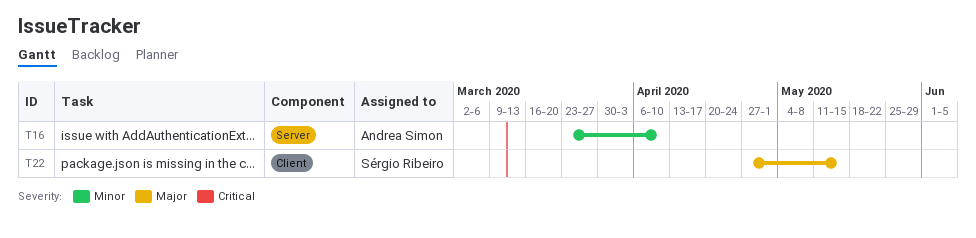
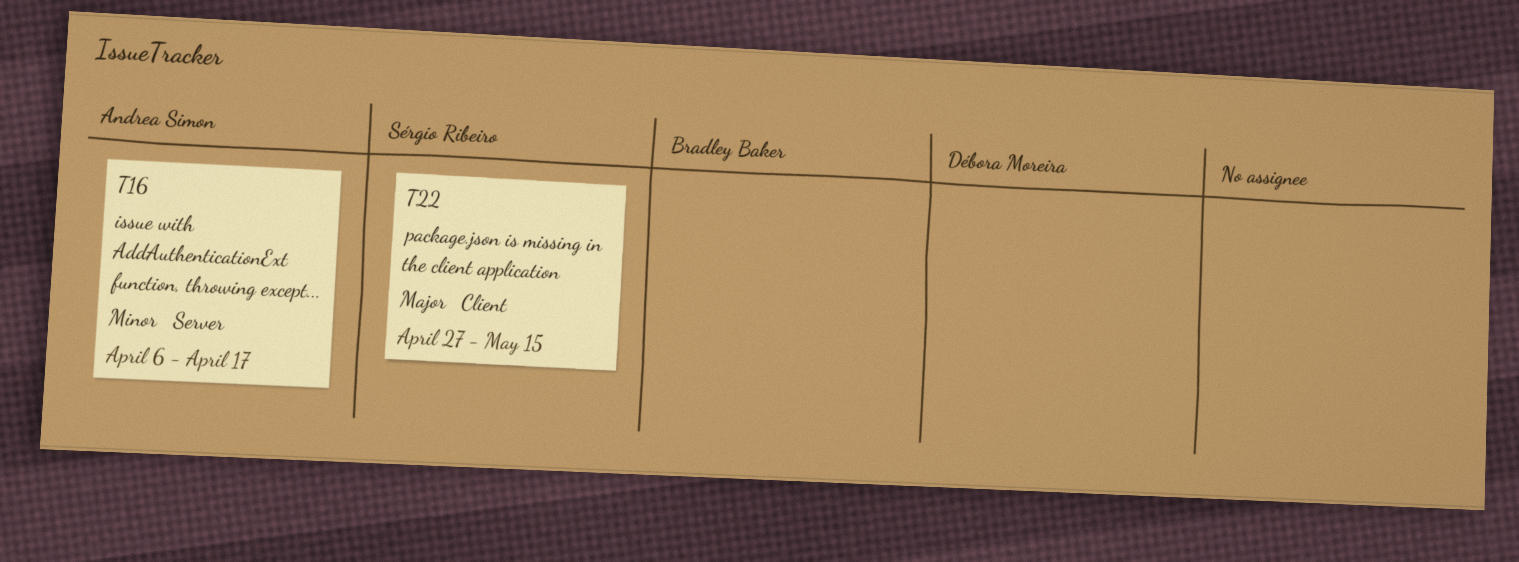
T16, start: Mar 23 -> Apr 6
T16, due: Apr 10 -> Apr 17

